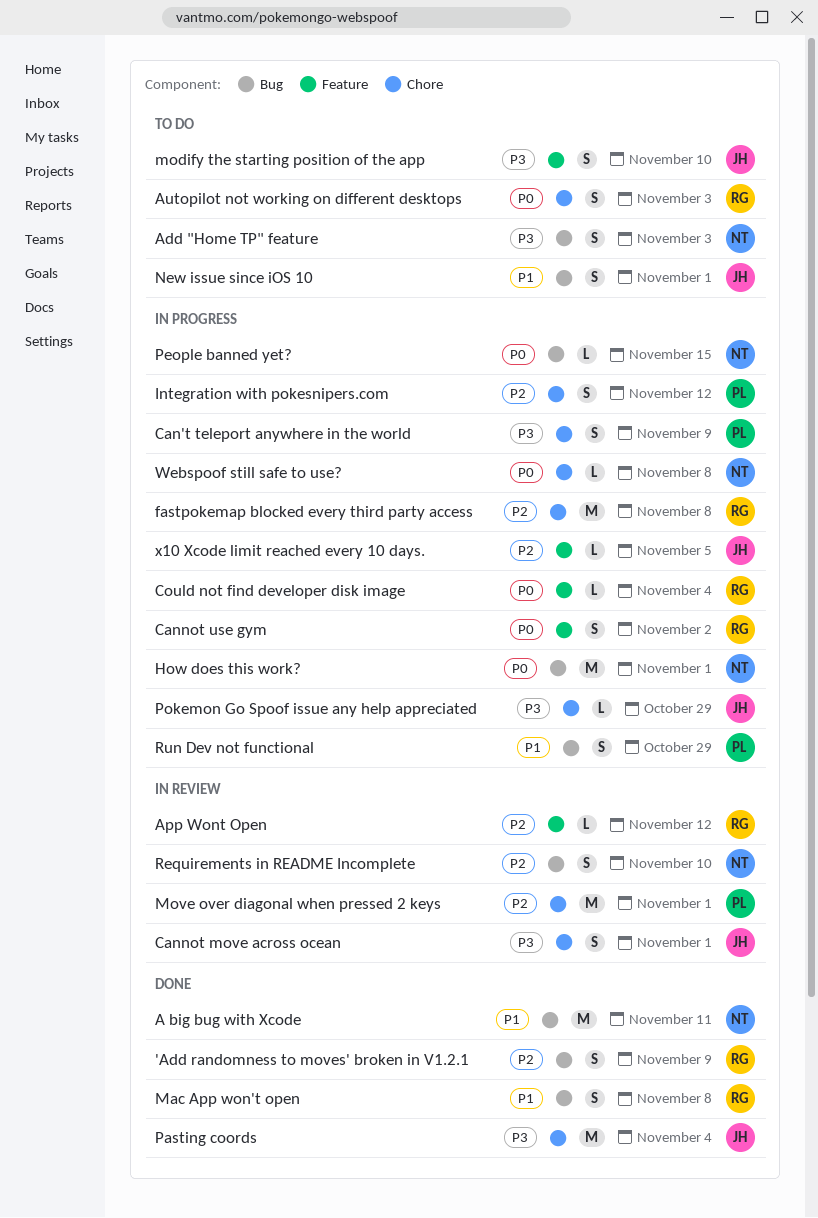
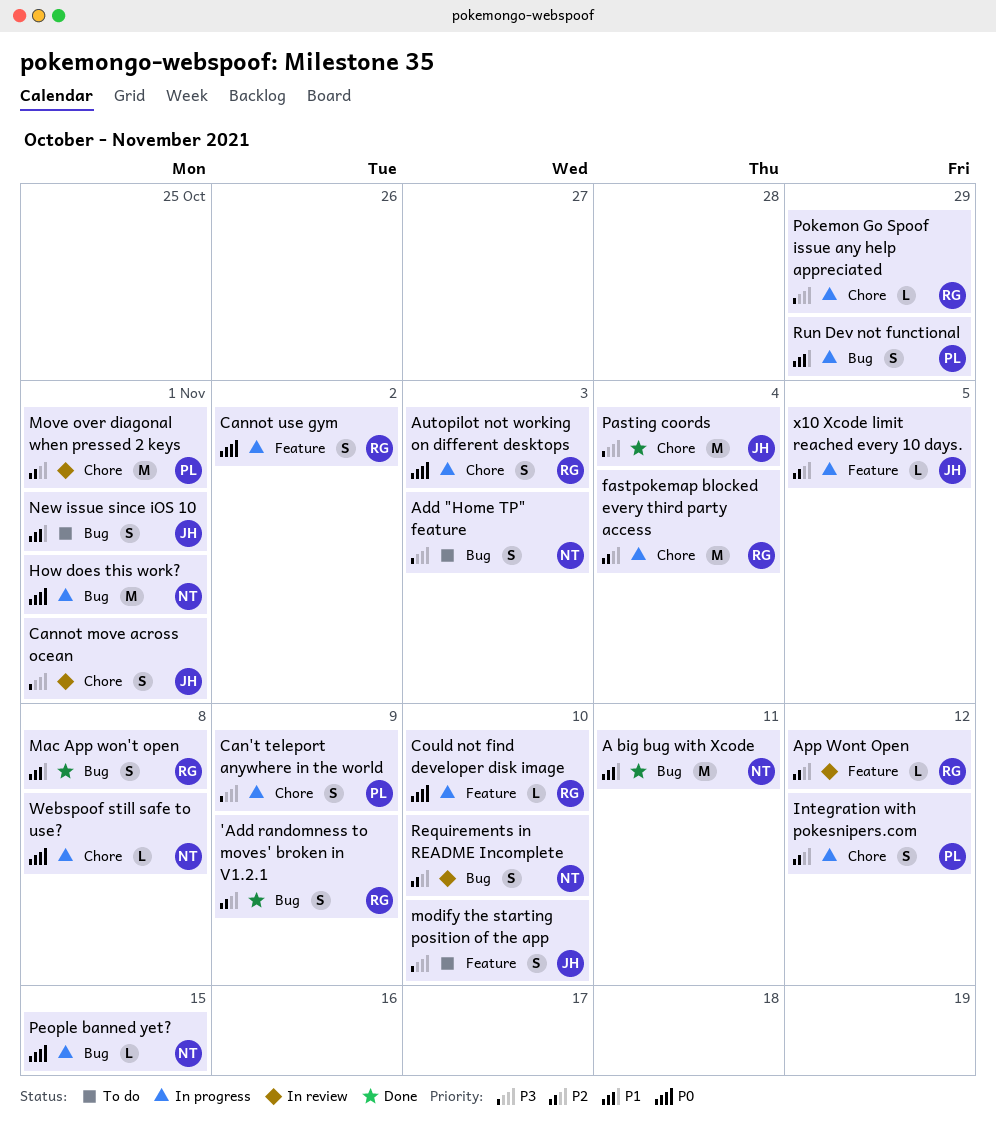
Autopilot not working on different desktops, status: To do -> In progress
Could not find developer disk image, due: Nov 4 -> Nov 10
fastpokemap blocked every third party access, due: Nov 8 -> Nov 4
Pokemon Go Spoof issue any help appreciated, owner: JH -> RG

